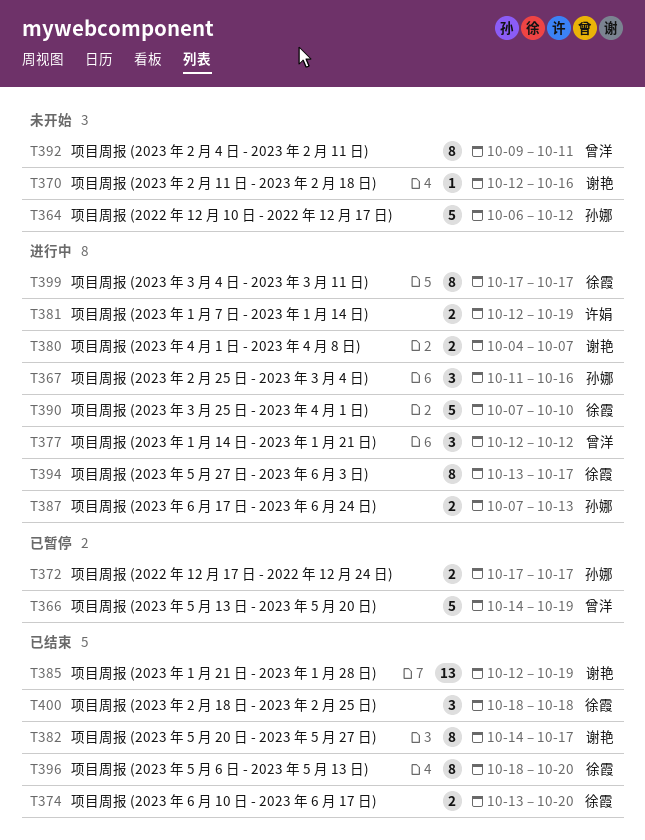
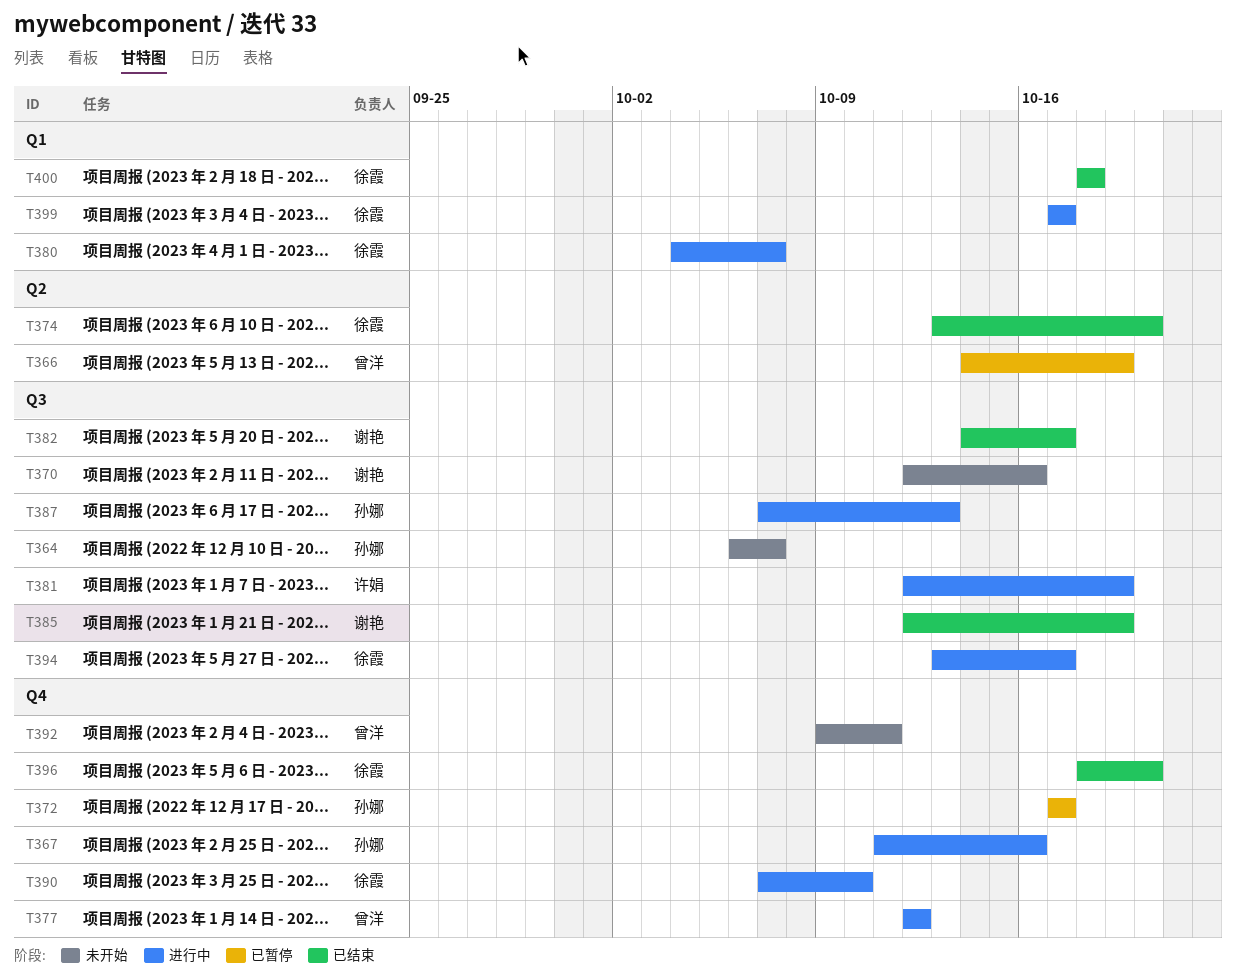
T364, due: Oct 12 -> Oct 7
T380, owner: 谢艳 -> 徐霞

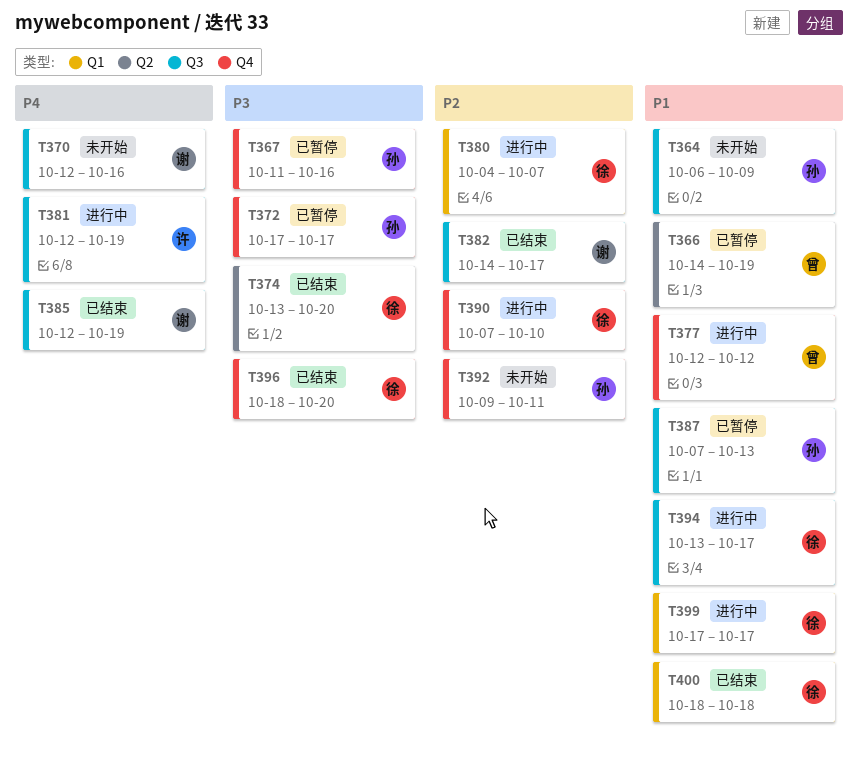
T364, due: Oct 7 -> Oct 9
T367, status: 进行中 -> 已暂停
T387, status: 进行中 -> 已暂停
T392, owner: 曾洋 -> 孙娜

